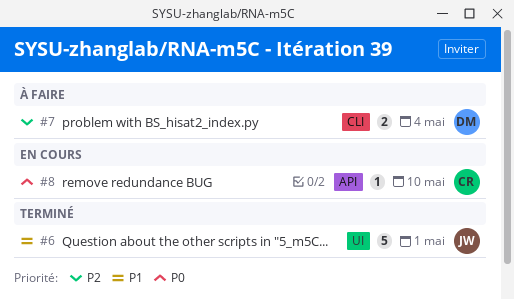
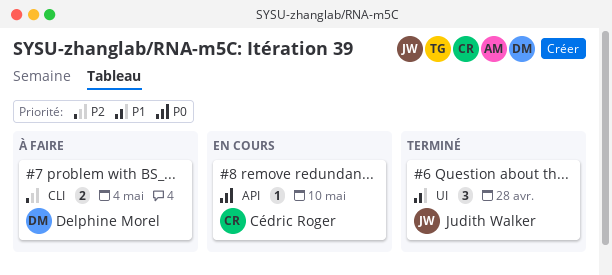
#6, estimate: 5 -> 3
#6, due: May 1 -> Apr 28

